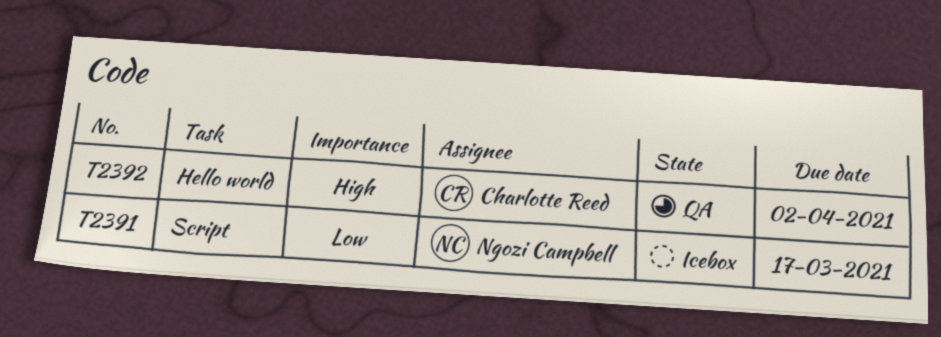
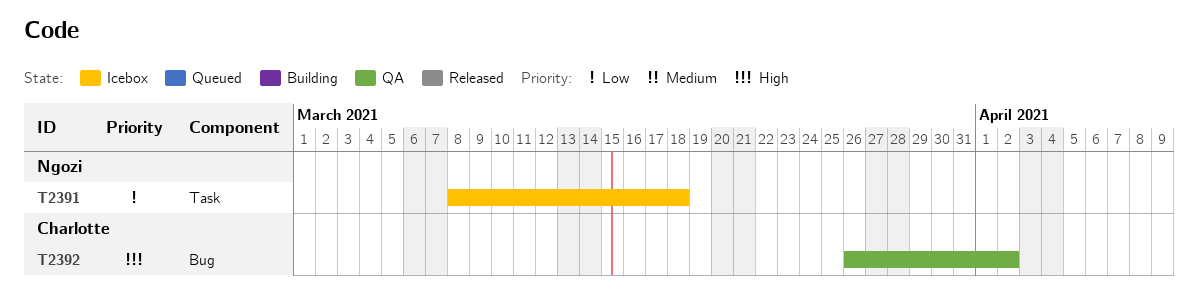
T2391, due: Mar 17 -> Mar 18

